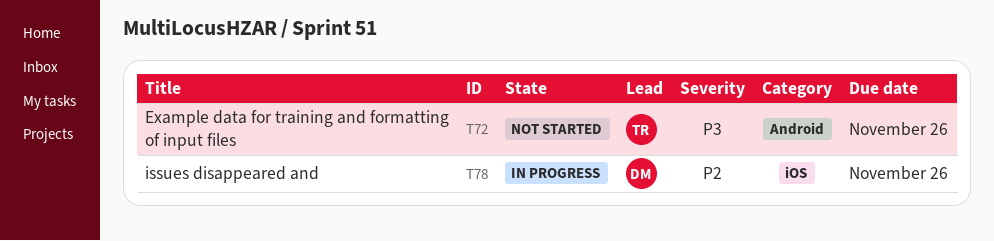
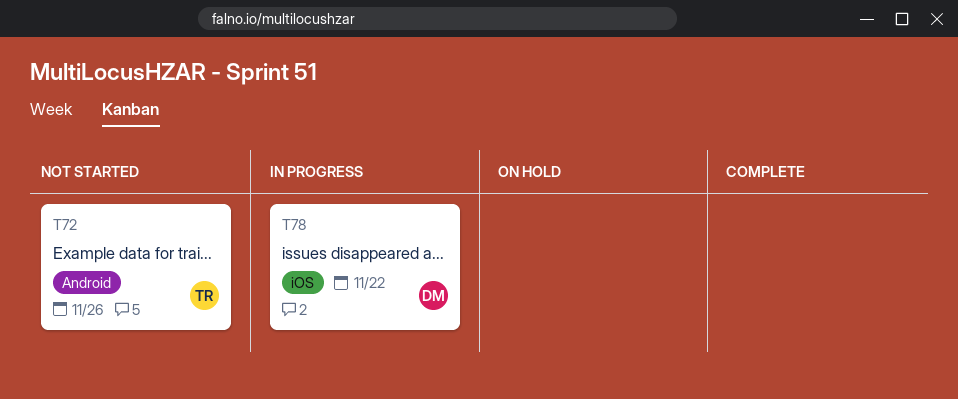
T78, due: Nov 26 -> Nov 22

